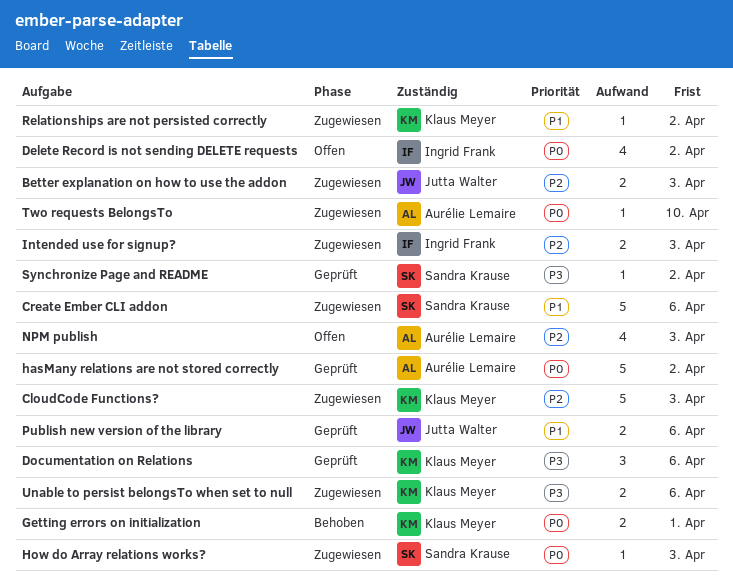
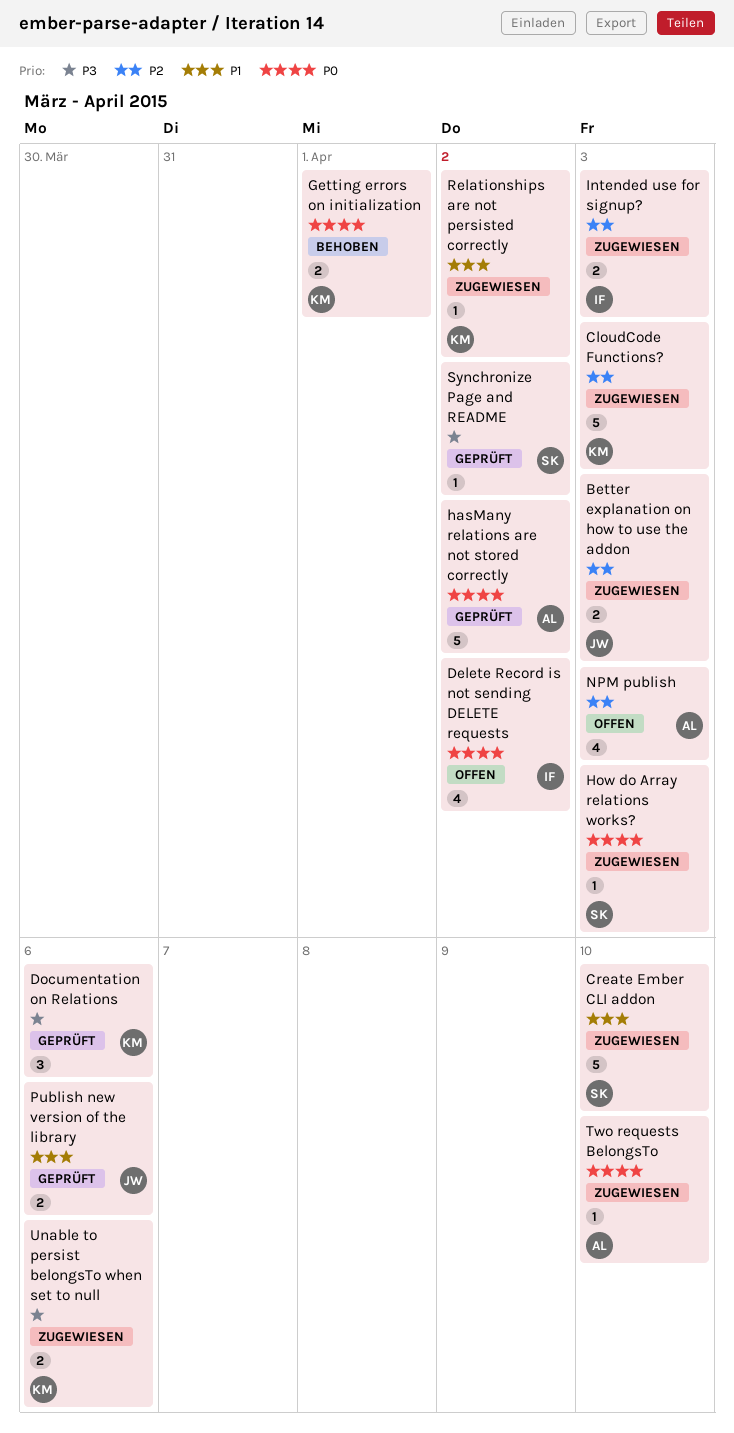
Create Ember CLI addon, due: Apr 6 -> Apr 10

